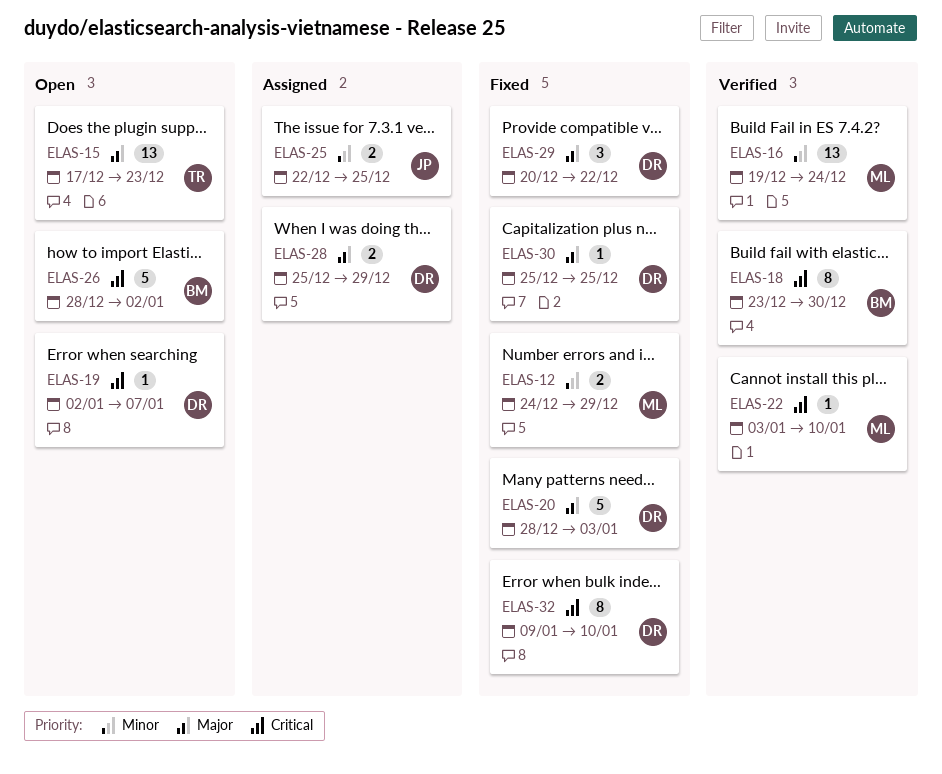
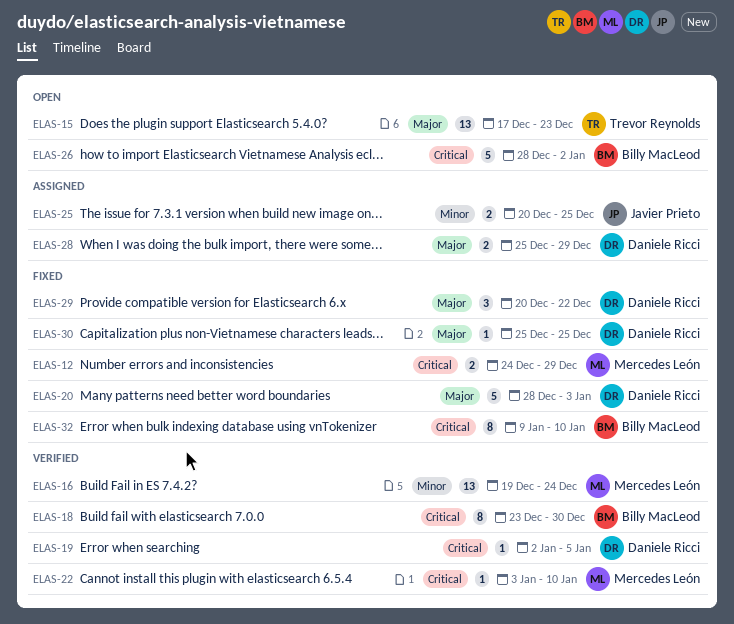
ELAS-12, priority: Minor -> Critical
ELAS-19, status: Open -> Verified
ELAS-19, due: Jan 7 -> Jan 5
ELAS-25, start: Dec 22 -> Dec 20
ELAS-32, owner: Daniele Ricci -> Billy MacLeod

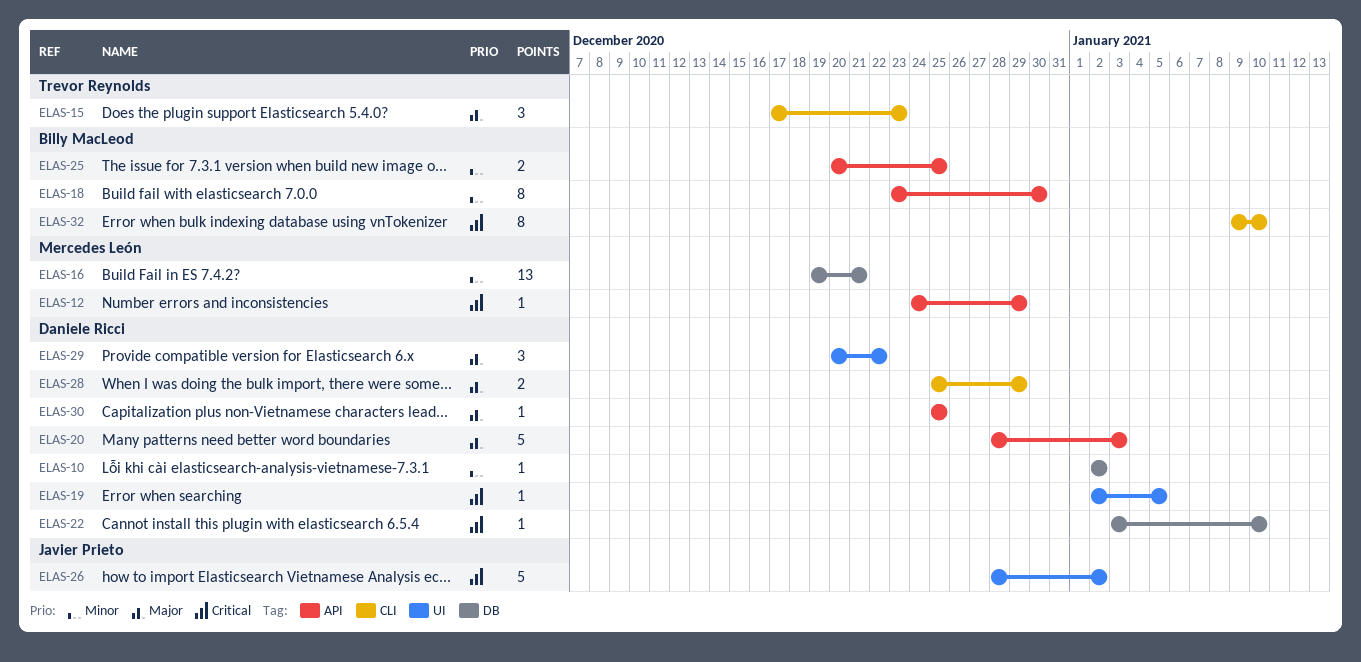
ELAS-10: none -> present
ELAS-12, estimate: 2 -> 1
ELAS-15, estimate: 13 -> 3
ELAS-16, due: Dec 24 -> Dec 21
ELAS-18, priority: Critical -> Minor
ELAS-22, owner: Mercedes León -> Daniele Ricci
ELAS-25, owner: Javier Prieto -> Billy MacLeod
ELAS-26, owner: Billy MacLeod -> Javier Prieto

